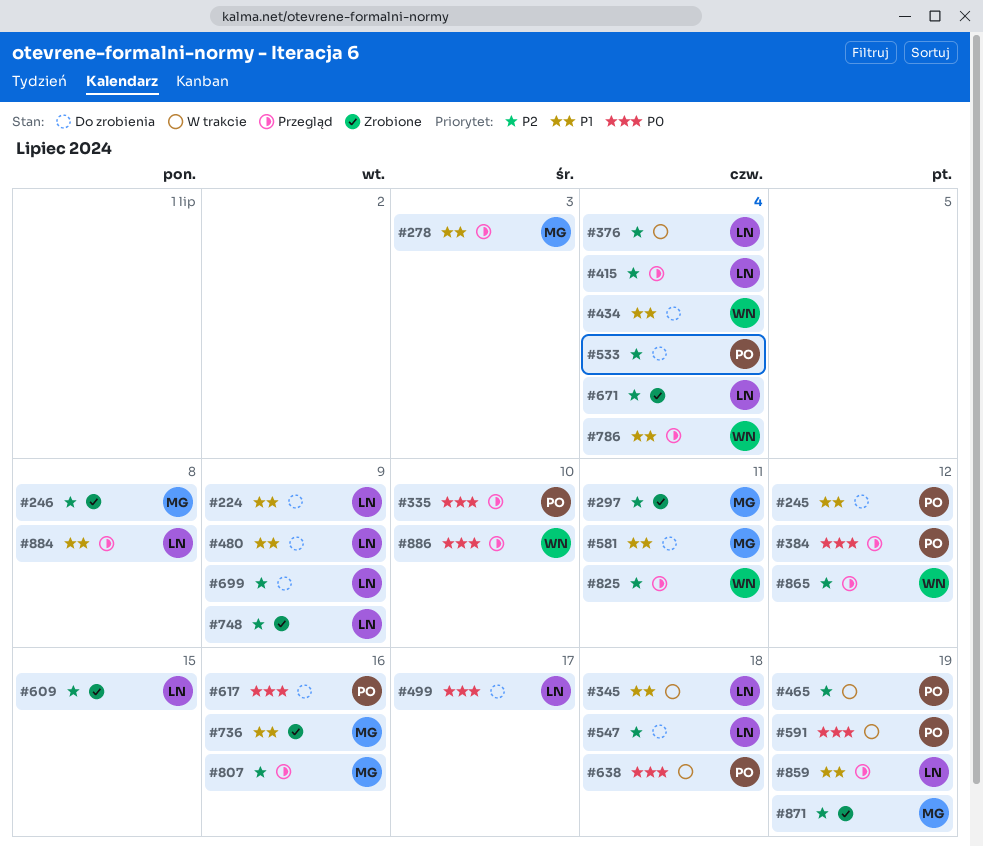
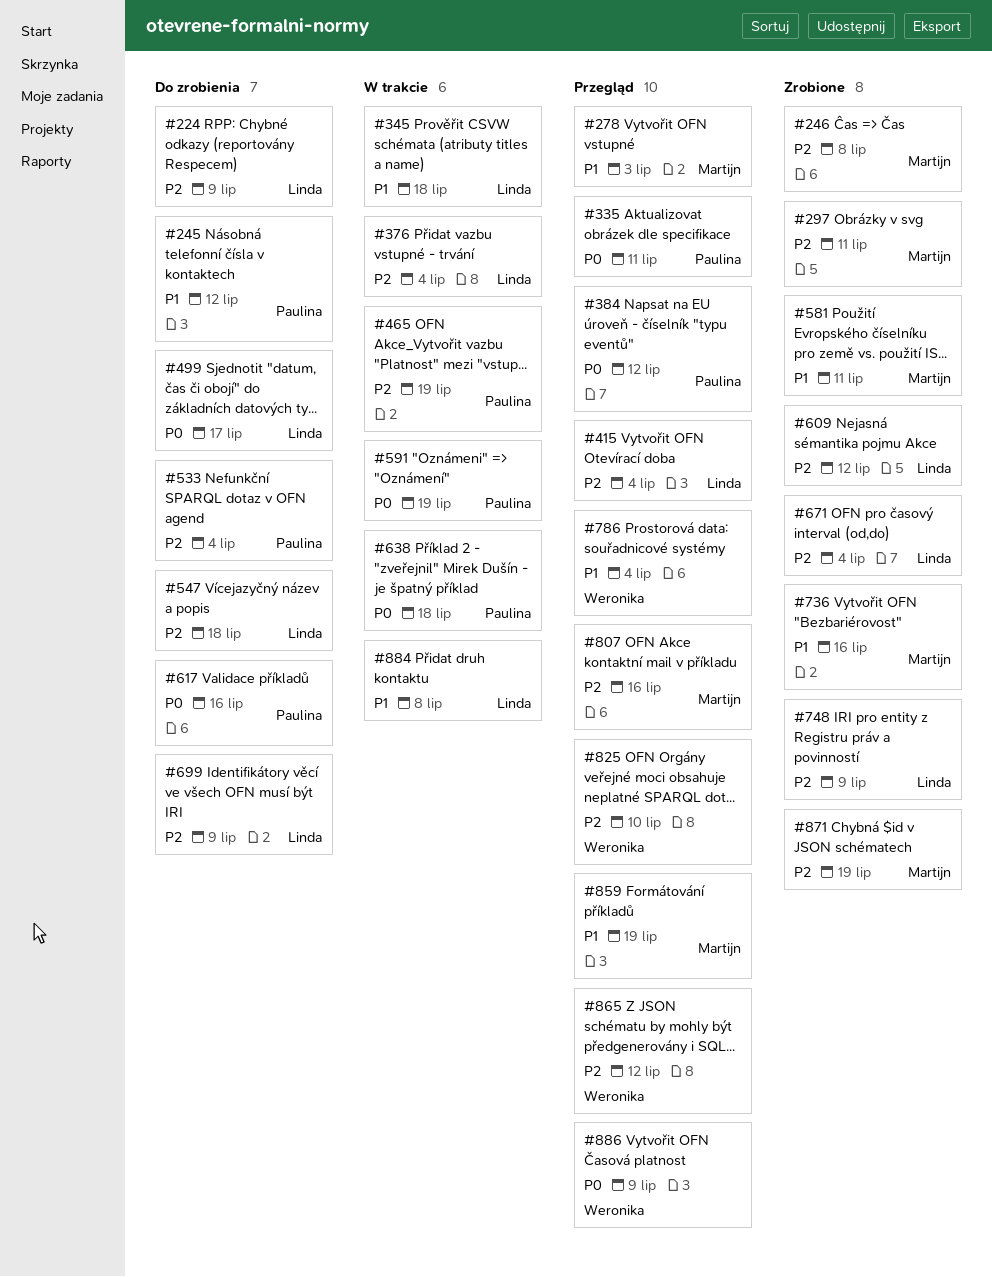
#224, priority: P1 -> P2
#335, due: Jul 10 -> Jul 11
#434: present -> none
#480: present -> none
#581, status: Do zrobienia -> Zrobione
#609, due: Jul 15 -> Jul 12
#825, due: Jul 11 -> Jul 10
#859, owner: Linda -> Martijn
#884, status: Przegląd -> W trakcie
#886, due: Jul 10 -> Jul 9

